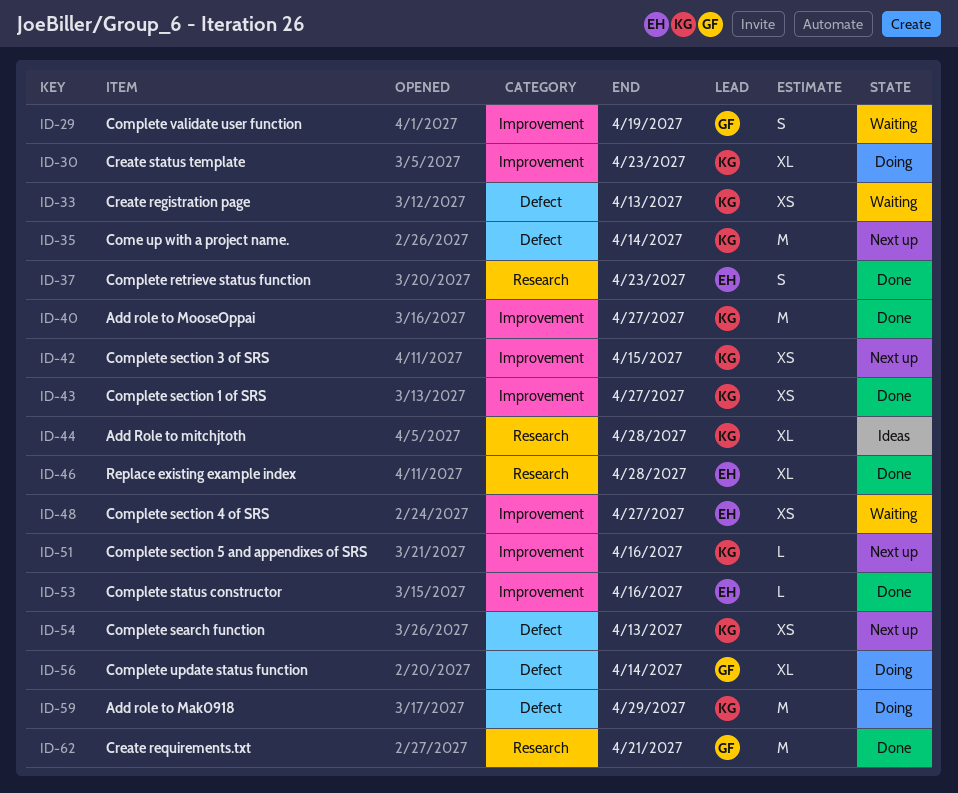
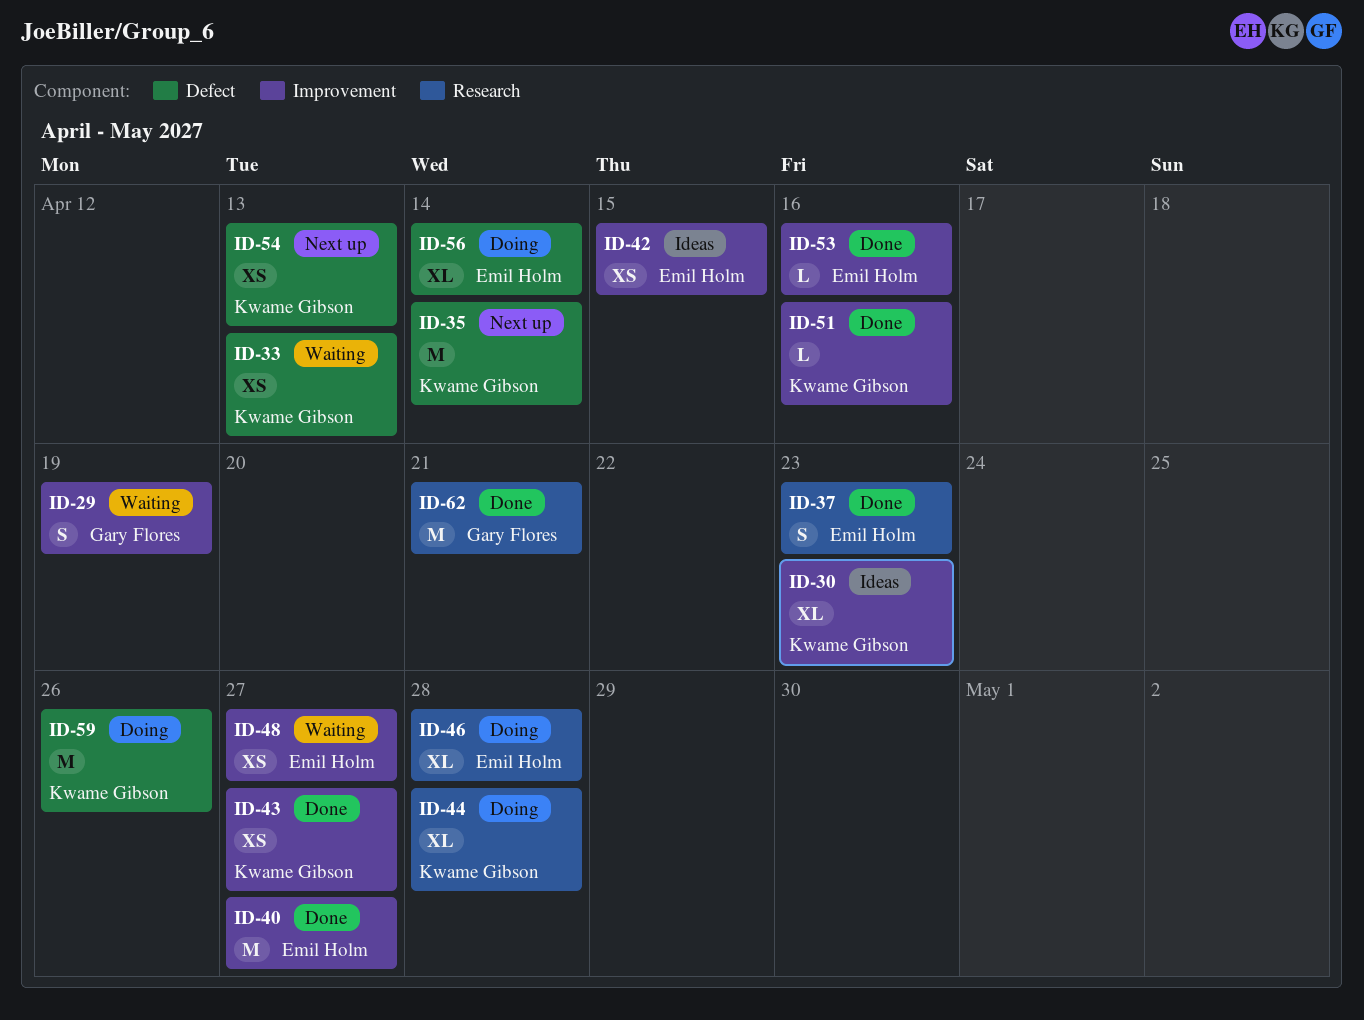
ID-30, status: Doing -> Ideas
ID-40, owner: Kwame Gibson -> Emil Holm
ID-42, status: Next up -> Ideas
ID-42, owner: Kwame Gibson -> Emil Holm
ID-44, status: Ideas -> Doing
ID-46, status: Done -> Doing
ID-51, status: Next up -> Done
ID-56, owner: Gary Flores -> Emil Holm
ID-59, due: Apr 29 -> Apr 26

